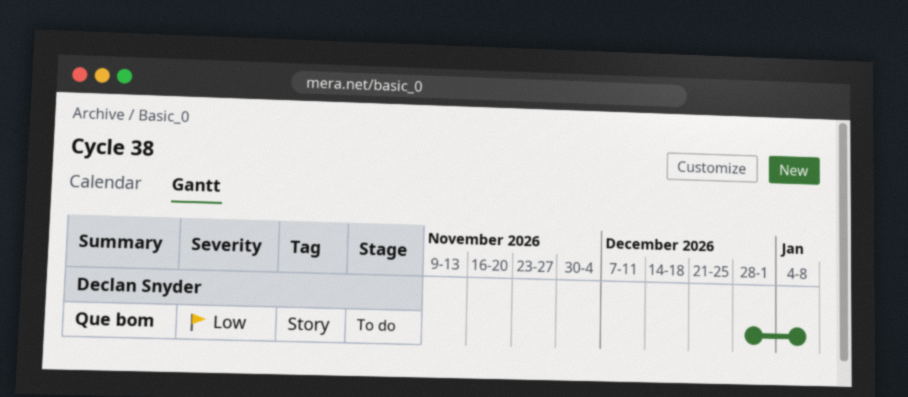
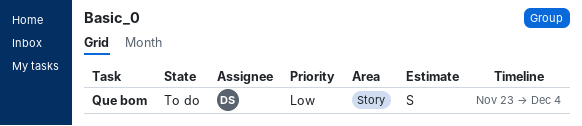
Que bom, start: Dec 28 -> Nov 23
Que bom, due: Jan 8 -> Dec 4

